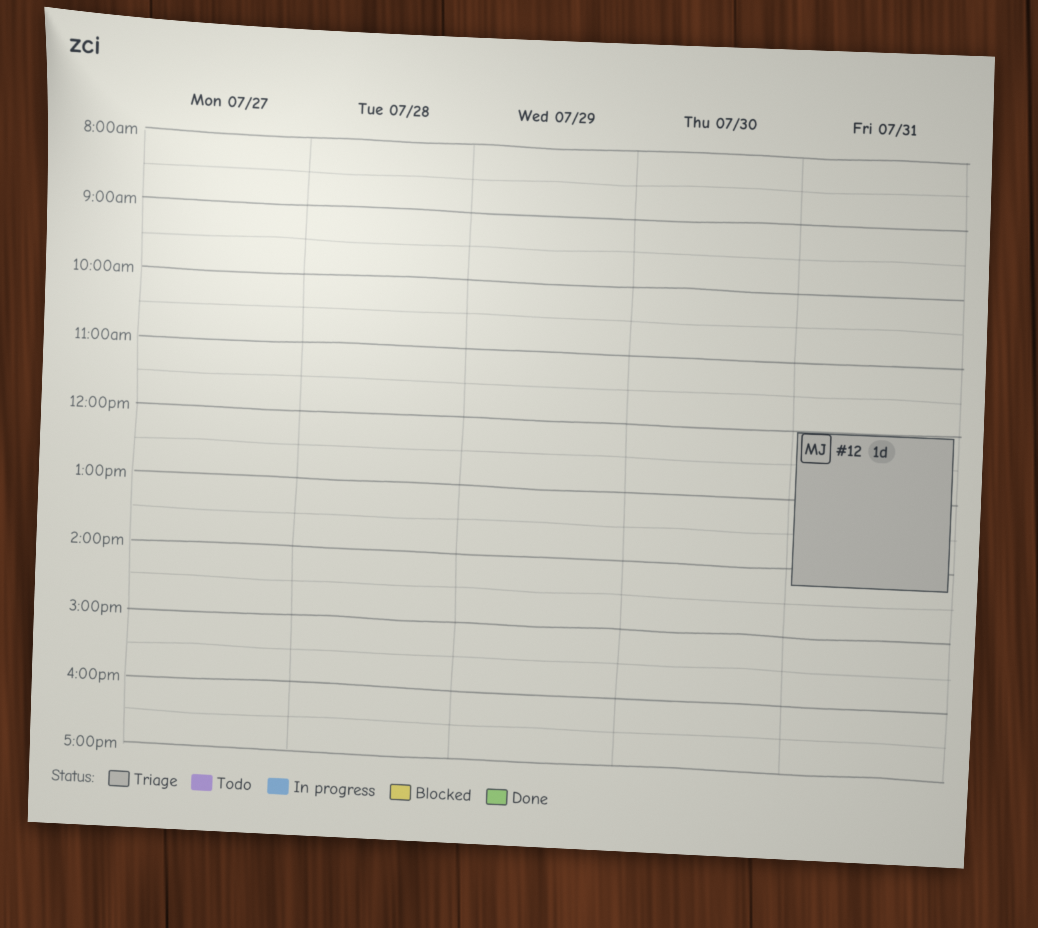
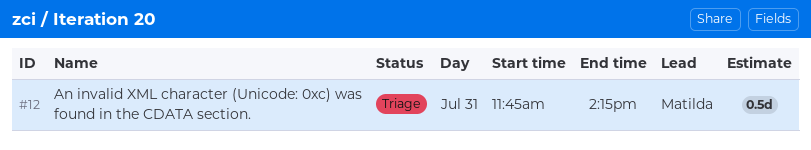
#12, estimate: 1d -> 0.5d
#12, begins: 12:00 -> 11:45

